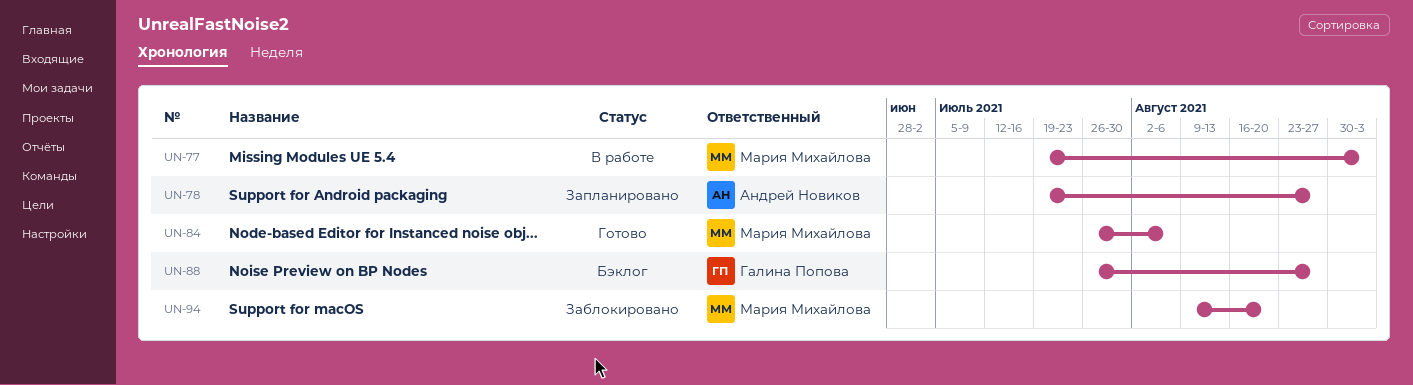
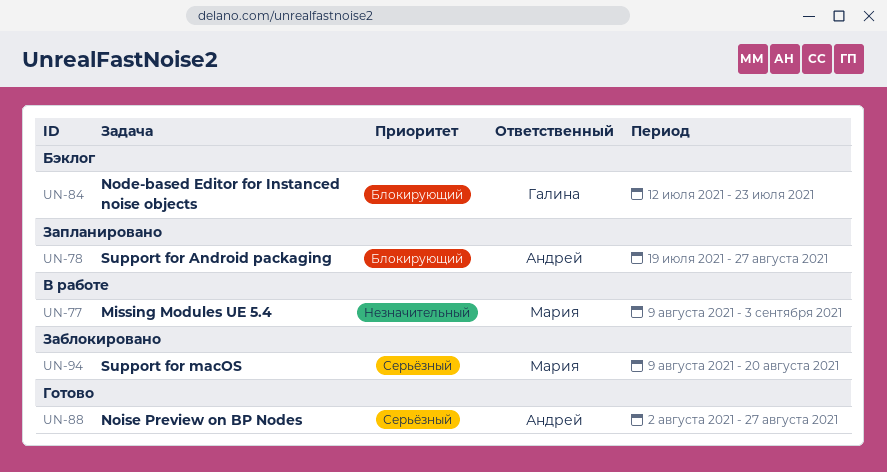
UN-77, start: Jul 19 -> Aug 9
UN-84, status: Готово -> Бэклог
UN-84, owner: Мария Михайлова -> Галина Попова
UN-84, start: Jul 26 -> Jul 12
UN-84, due: Aug 6 -> Jul 23
UN-88, status: Бэклог -> Готово
UN-88, owner: Галина Попова -> Андрей Новиков
UN-88, start: Jul 26 -> Aug 2

